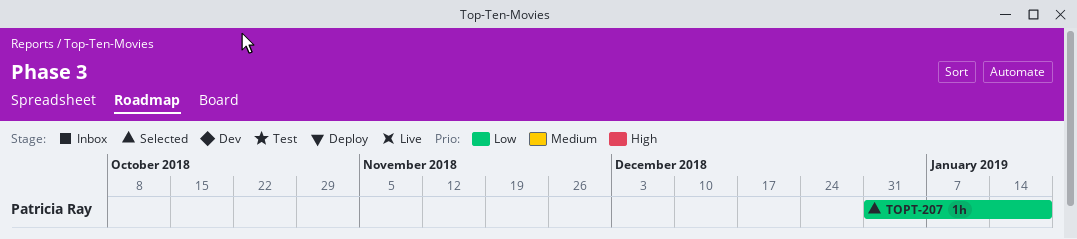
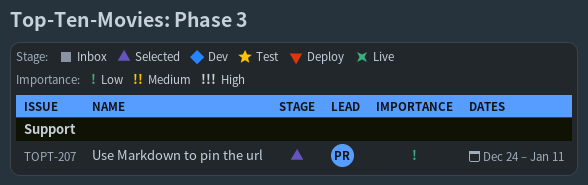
TOPT-207, start: Dec 31 -> Dec 24
TOPT-207, due: Jan 18 -> Jan 11

